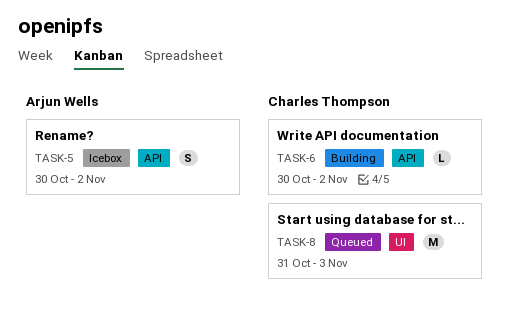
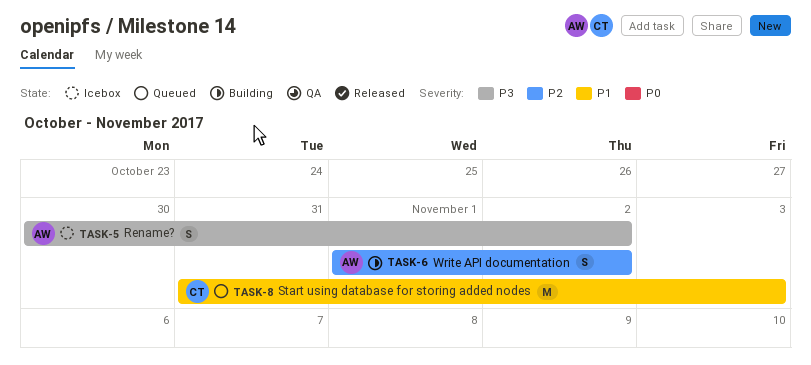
TASK-6, owner: Charles Thompson -> Arjun Wells
TASK-6, estimate: L -> S
TASK-6, start: Oct 30 -> Nov 1

